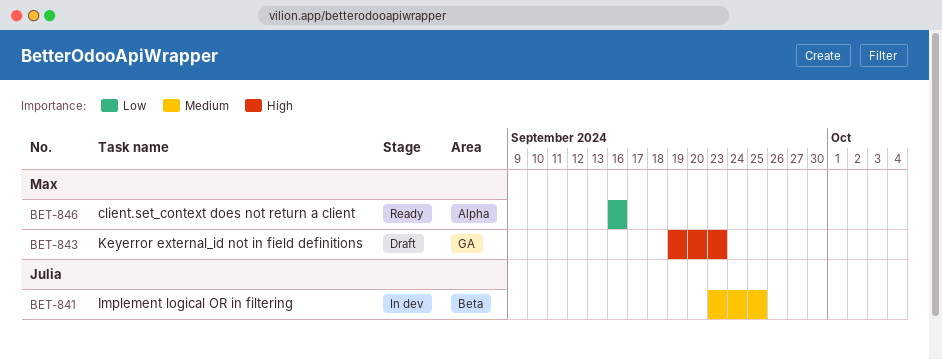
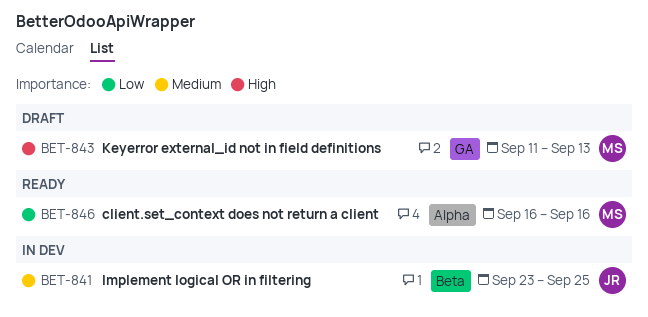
BET-843, start: Sep 19 -> Sep 11
BET-843, due: Sep 23 -> Sep 13

